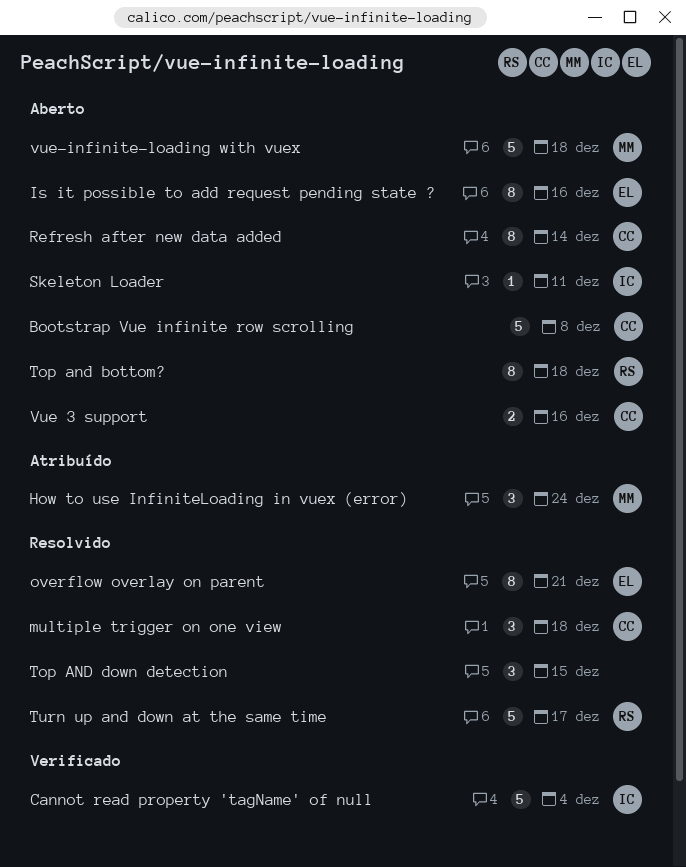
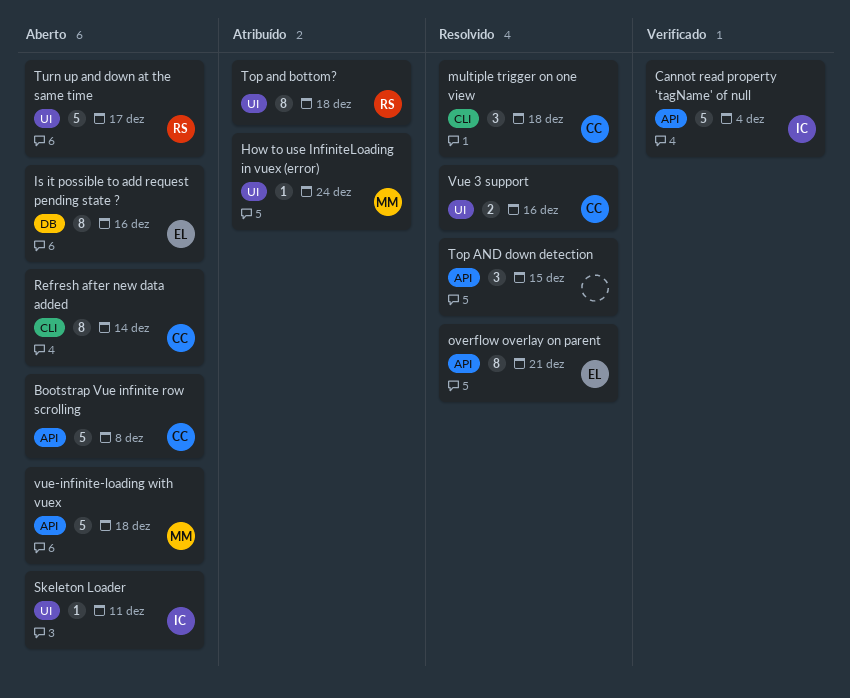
How to use InfiniteLoading in vuex (error), estimate: 3 -> 1
Top and bottom?, status: Aberto -> Atribuído
Turn up and down at the same time, status: Resolvido -> Aberto
Vue 3 support, status: Aberto -> Resolvido

